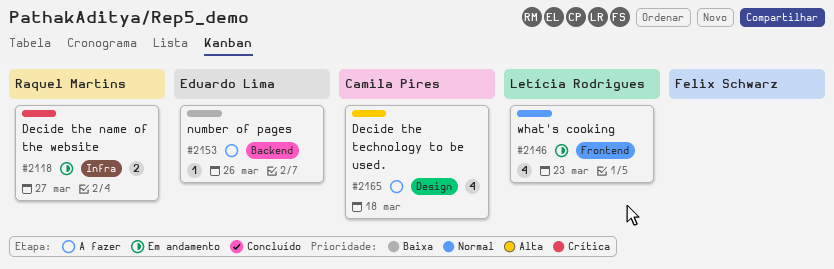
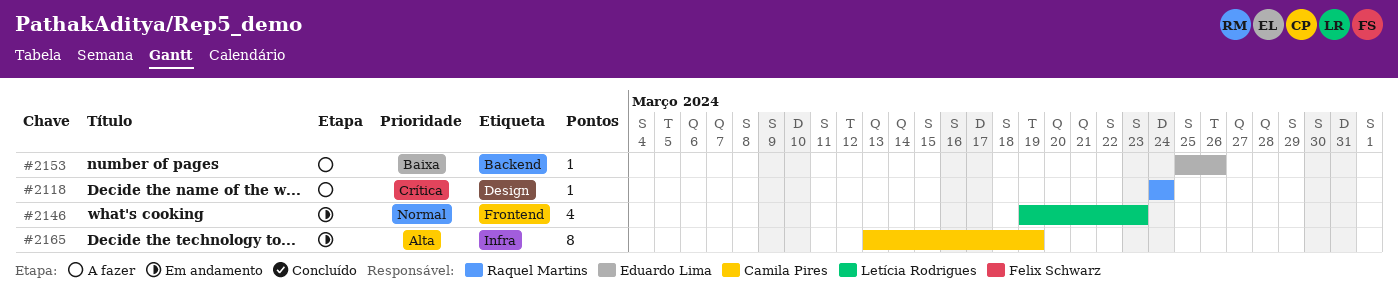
#2118, status: Em andamento -> A fazer
#2118, label: Infra -> Design
#2118, estimate: 2 -> 1
#2118, due: Mar 27 -> Mar 24
#2165, status: A fazer -> Em andamento
#2165, label: Design -> Infra
#2165, estimate: 4 -> 8
#2165, due: Mar 18 -> Mar 19

